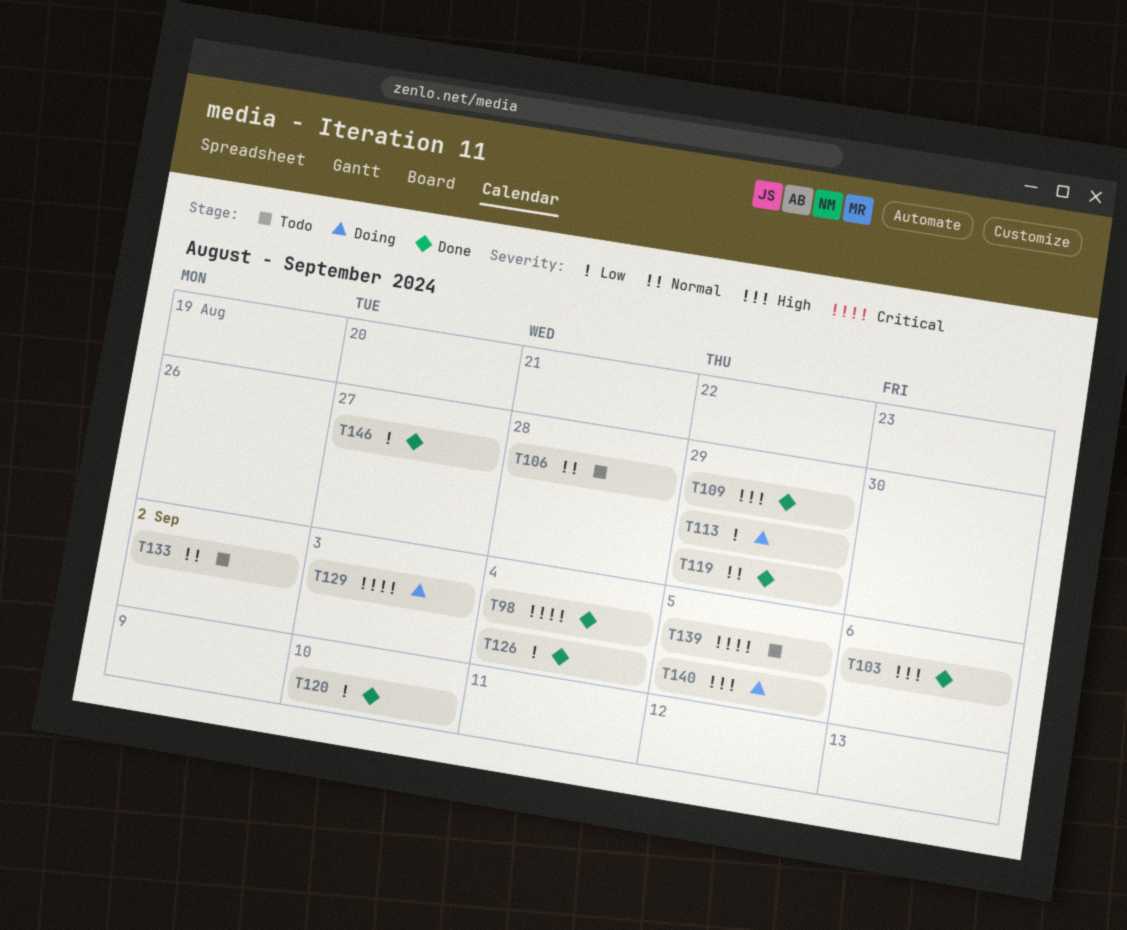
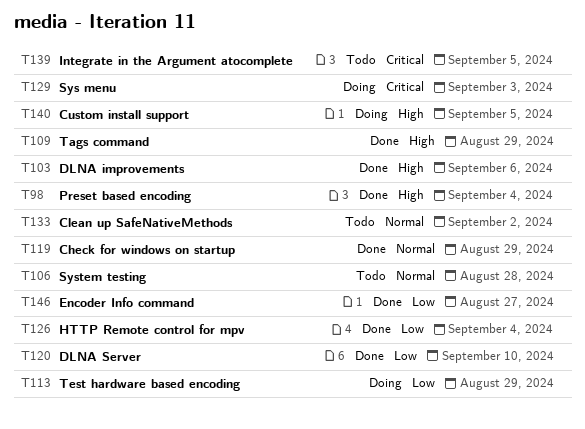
T98, priority: Critical -> High

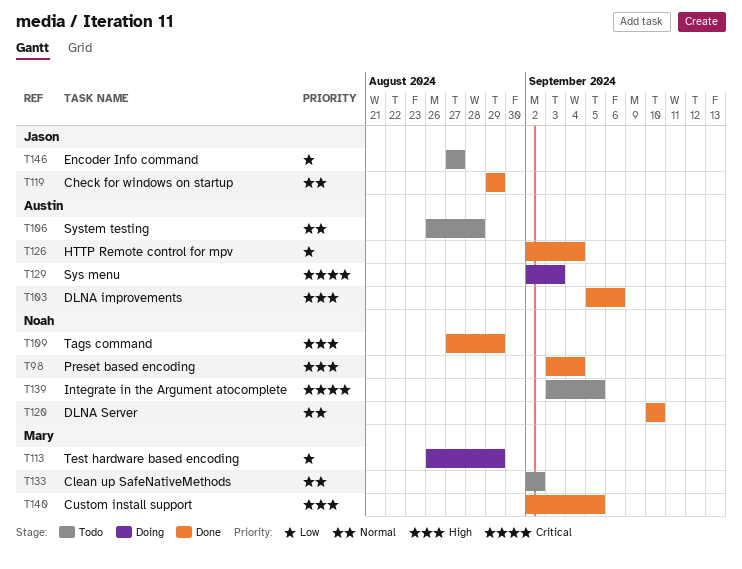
T120, priority: Low -> Normal
T140, status: Doing -> Done
T146, status: Done -> Todo

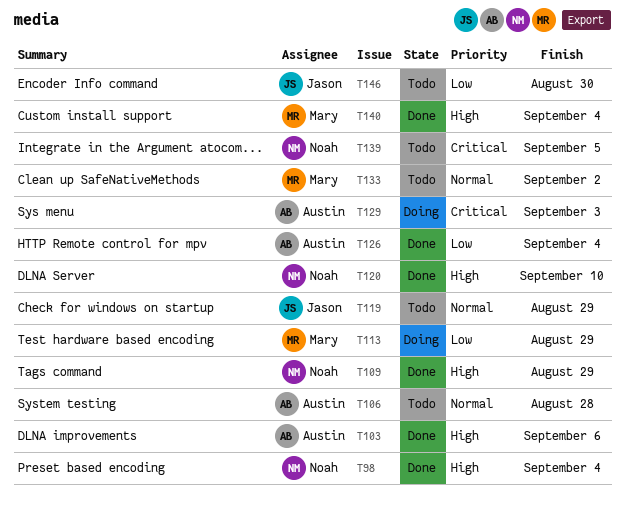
T119, status: Done -> Todo
T120, priority: Normal -> High
T140, due: Sep 5 -> Sep 4
T146, due: Aug 27 -> Aug 30

